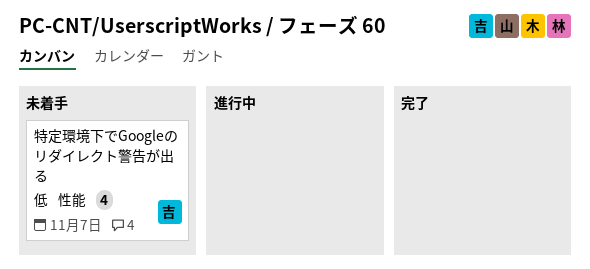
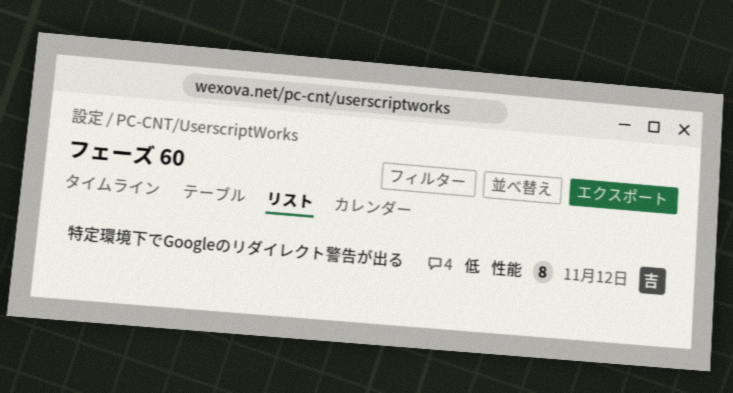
特定環境下でGoogleのリダイレクト警告が出る, estimate: 4 -> 8
特定環境下でGoogleのリダイレクト警告が出る, due: Nov 7 -> Nov 12

